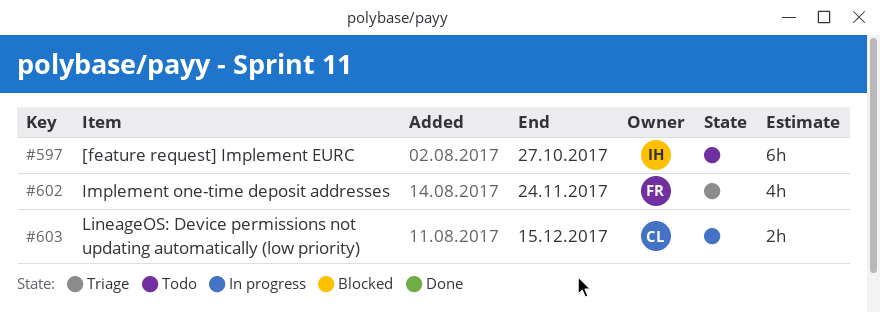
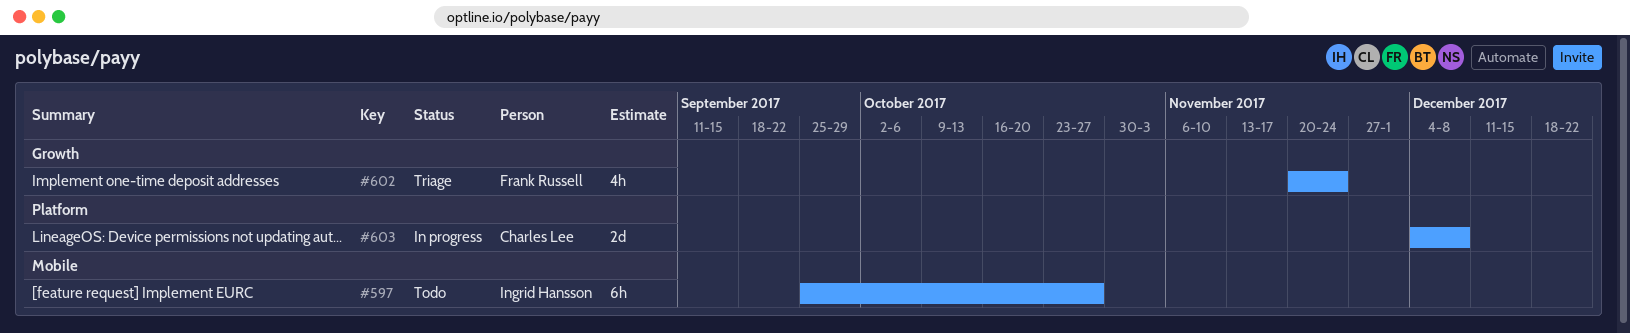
#603, estimate: 2h -> 2d
#603, due: Dec 15 -> Dec 8

